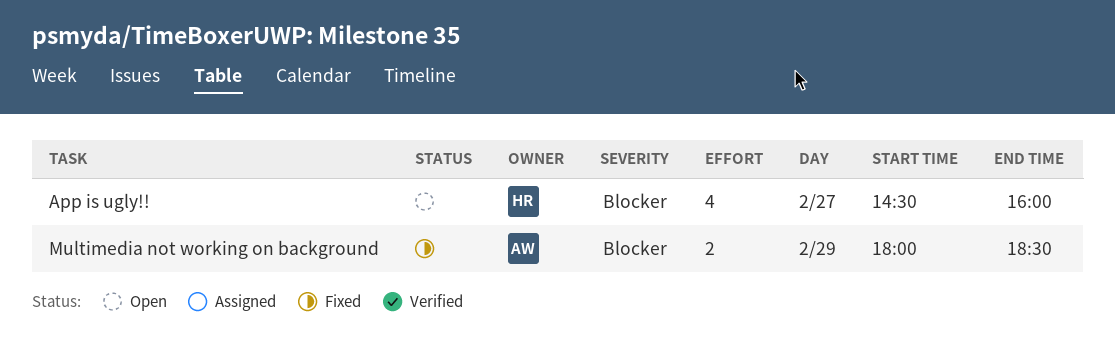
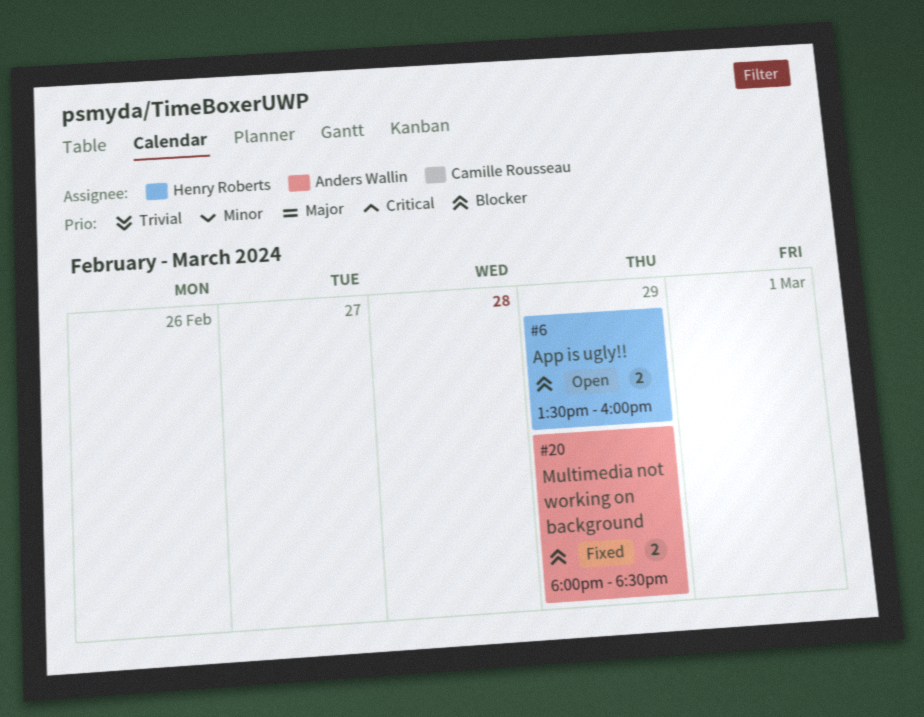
App is ugly!!, estimate: 4 -> 2
App is ugly!!, day: Feb 27 -> Feb 29
App is ugly!!, begins: 14:30 -> 13:30

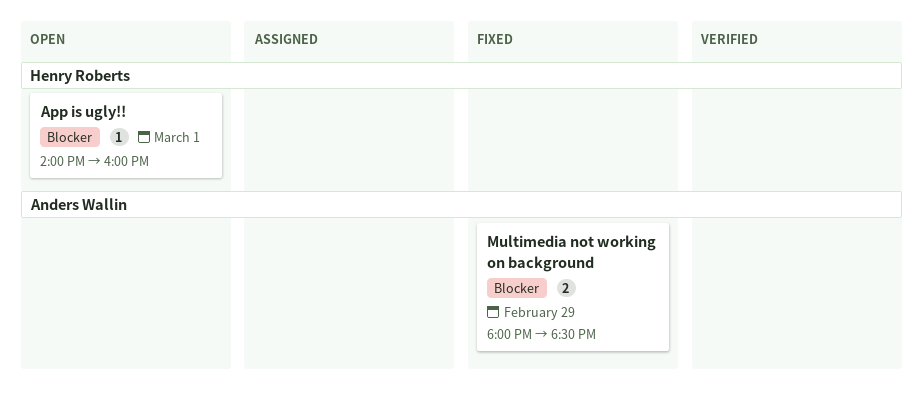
App is ugly!!, estimate: 2 -> 1
App is ugly!!, day: Feb 29 -> Mar 1
App is ugly!!, begins: 13:30 -> 14:00

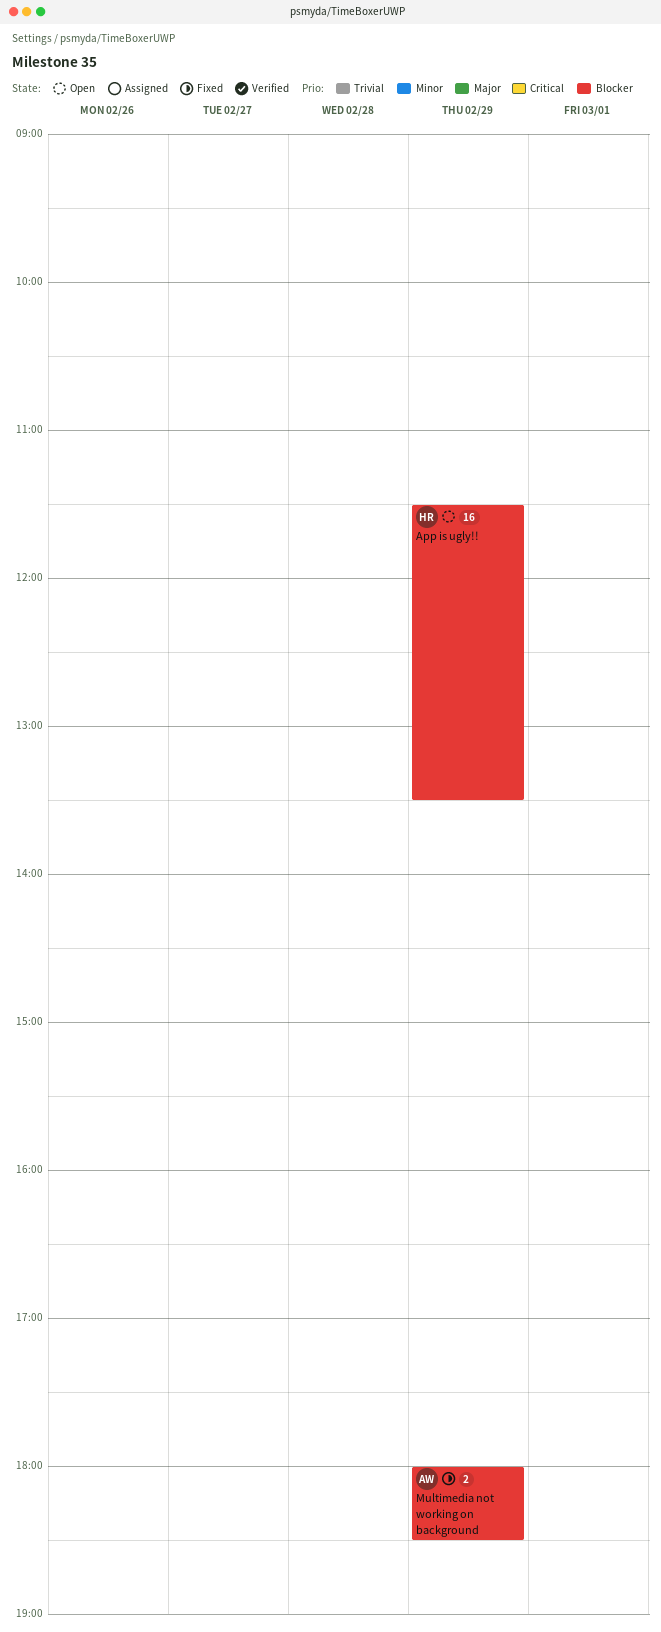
App is ugly!!, estimate: 1 -> 16
App is ugly!!, day: Mar 1 -> Feb 29
App is ugly!!, begins: 14:00 -> 11:30
App is ugly!!, ends: 16:00 -> 13:30

